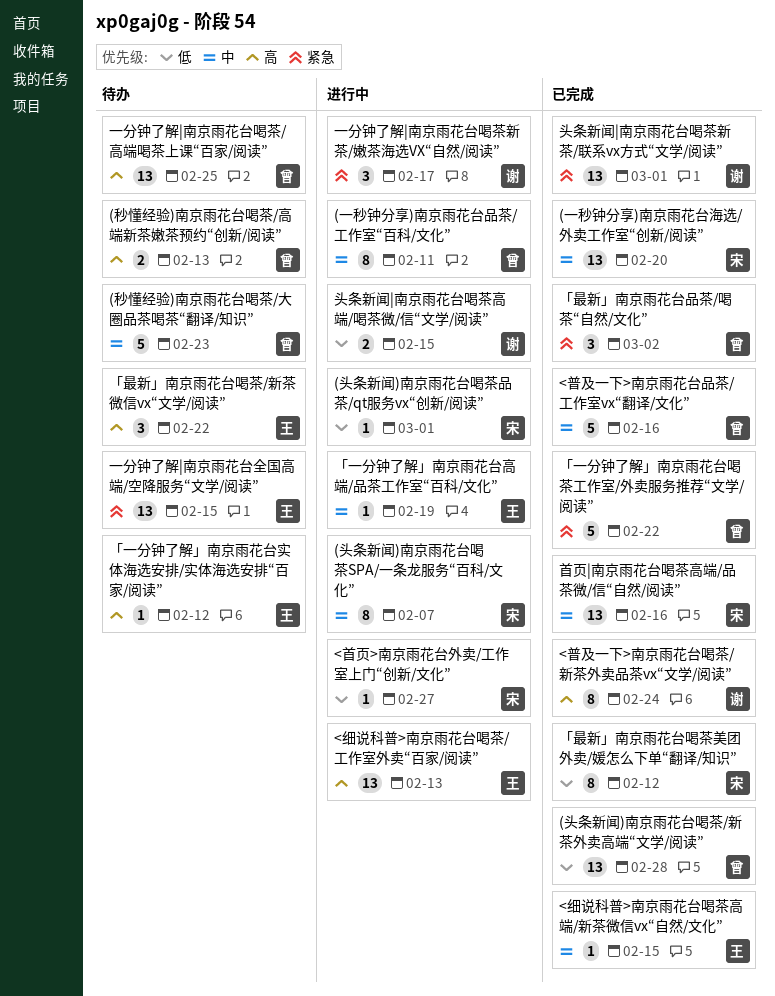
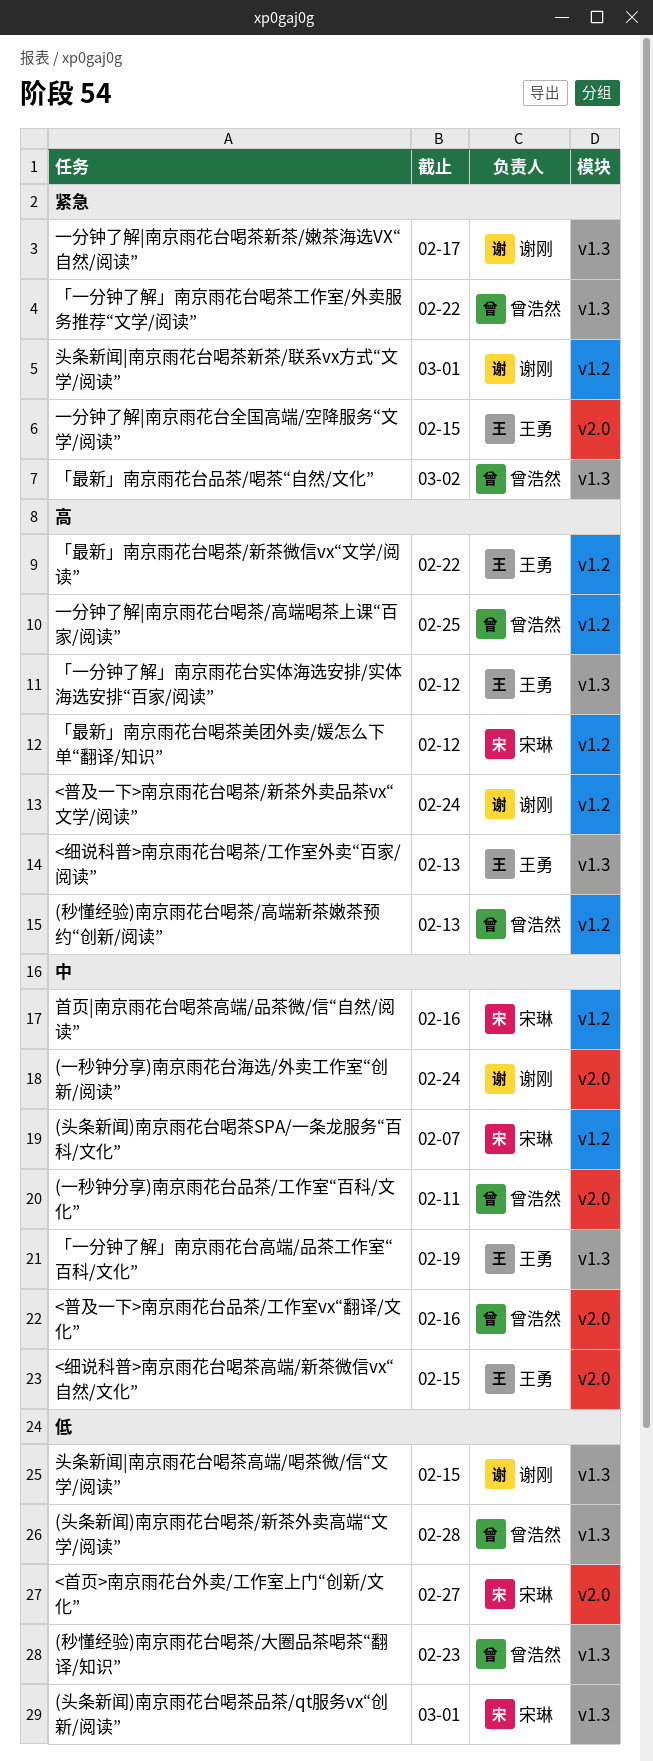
(一秒钟分享)南京雨花台海选/外卖工作室“创新/阅读”, owner: 宋琳 -> 谢刚
(一秒钟分享)南京雨花台海选/外卖工作室“创新/阅读”, due: Feb 20 -> Feb 24
(秒懂经验)南京雨花台喝茶/大圈品茶喝茶“翻译/知识”, priority: 中 -> 低
「最新」南京雨花台喝茶美团外卖/媛怎么下单“翻译/知识”, priority: 低 -> 高

